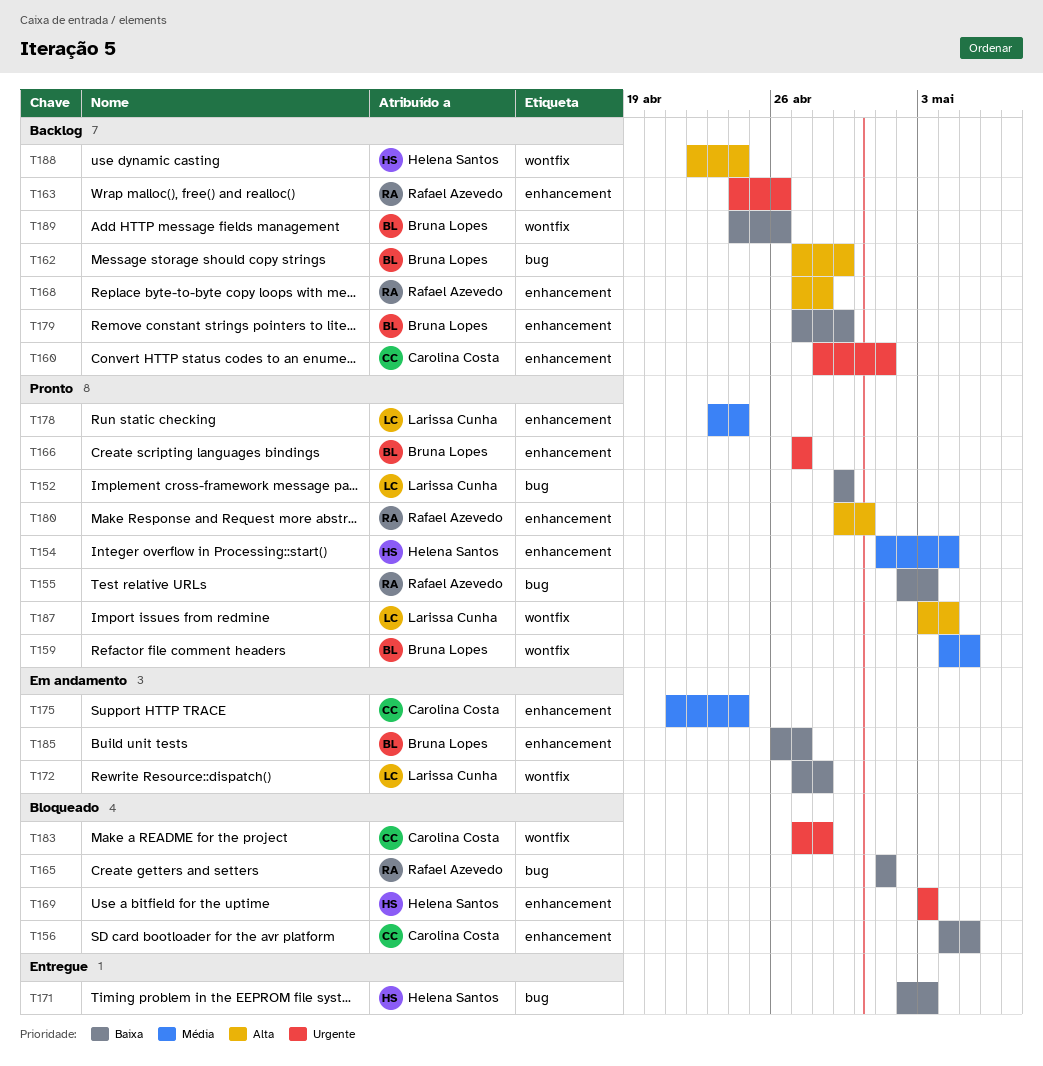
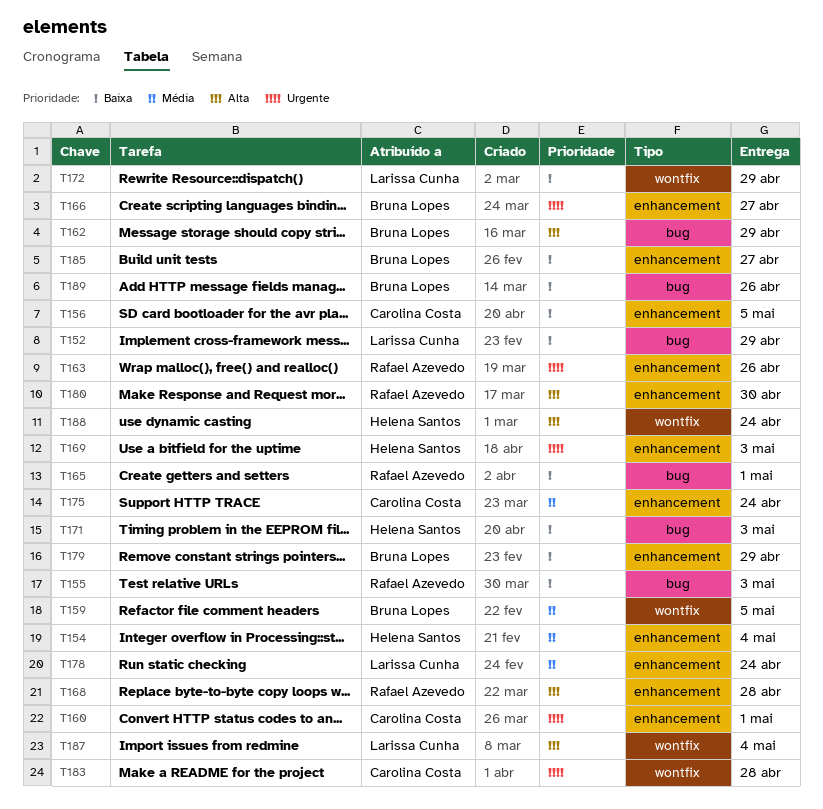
T172, due: Apr 28 -> Apr 29
T189, label: wontfix -> bug

